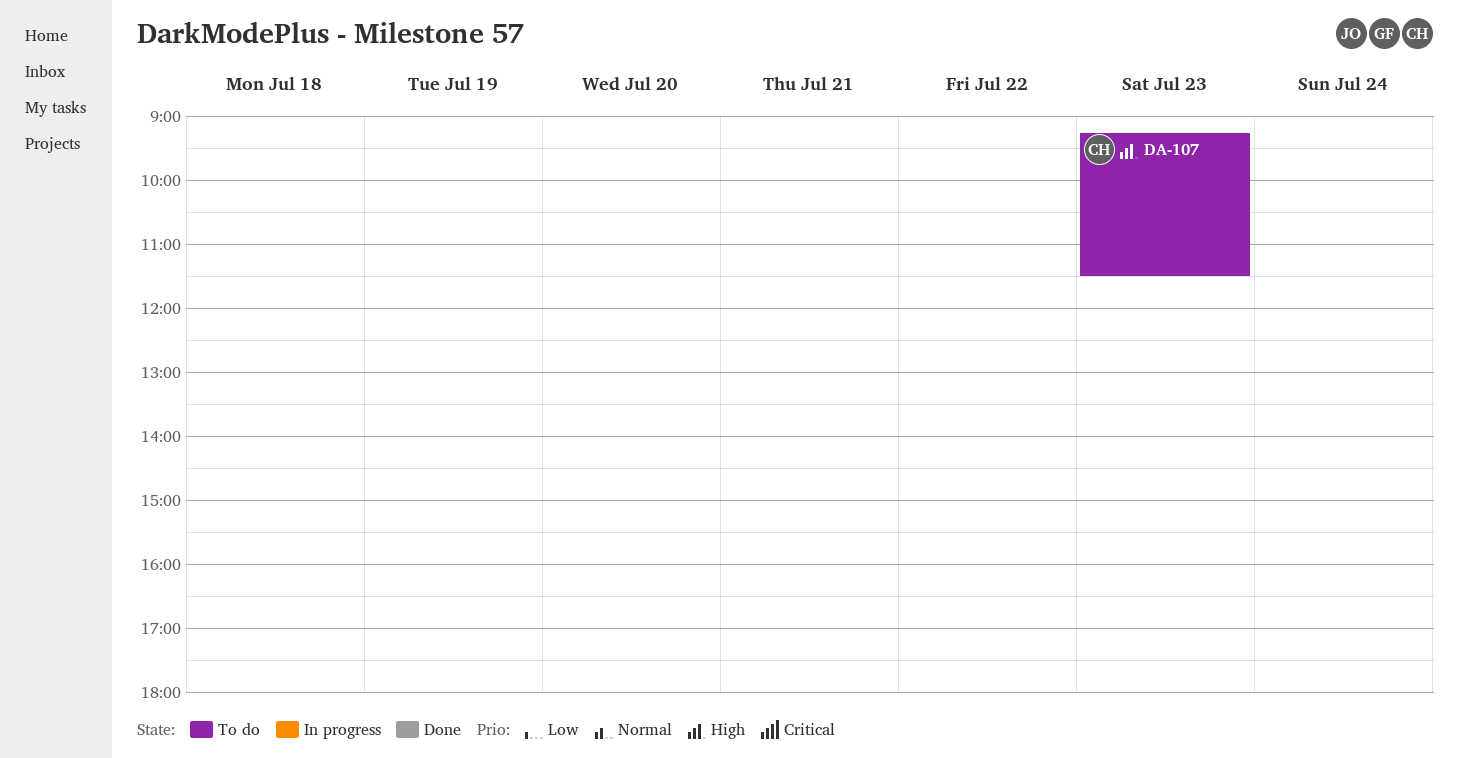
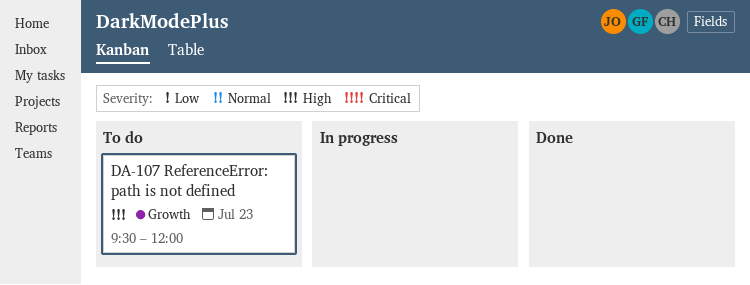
DA-107, begins: 09:15 -> 09:30
DA-107, ends: 11:30 -> 12:00

